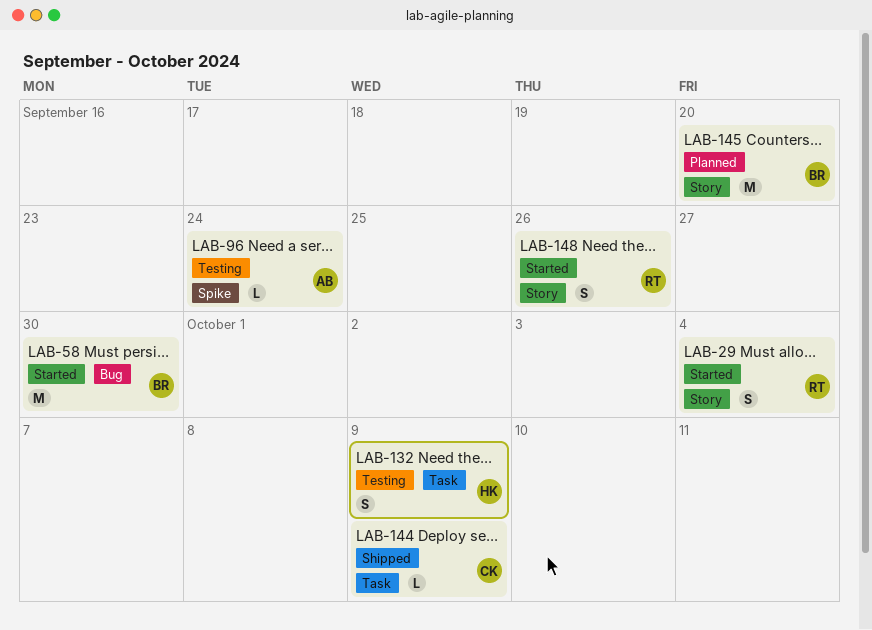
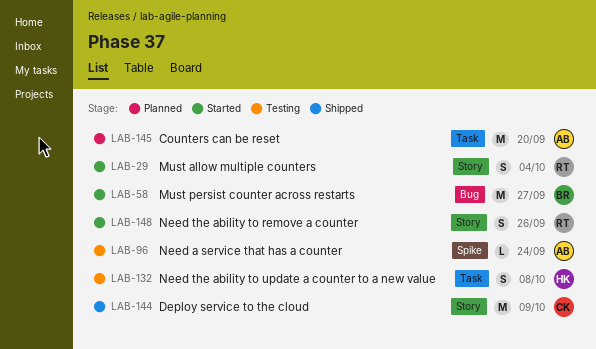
LAB-58, due: Sep 30 -> Sep 27
LAB-132, due: Oct 9 -> Oct 8
LAB-144, label: Task -> Story
LAB-144, estimate: L -> M
LAB-145, owner: BR -> AB
LAB-145, label: Story -> Task

